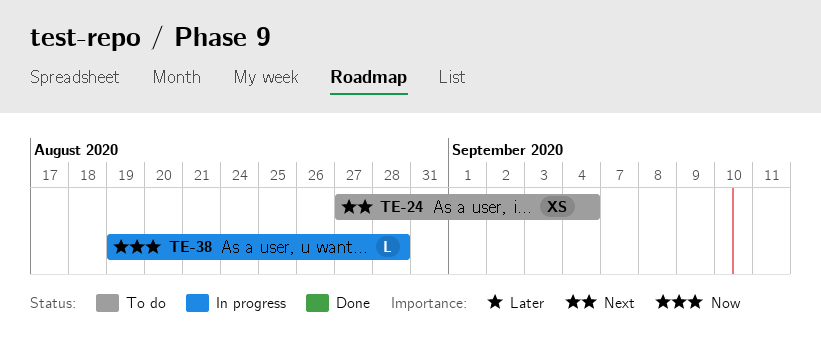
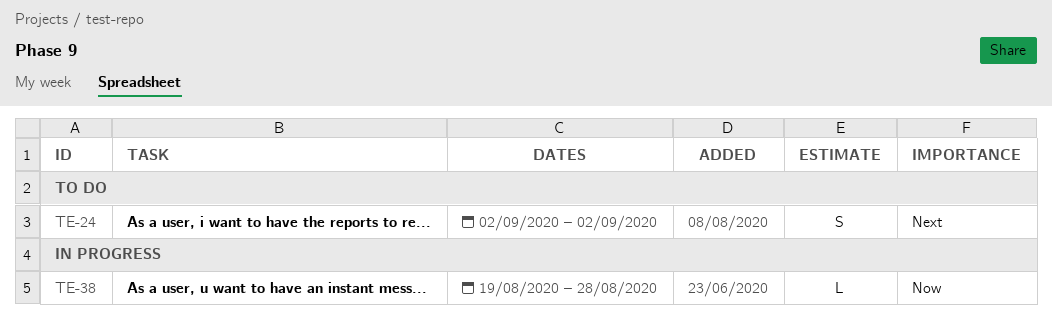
TE-24, estimate: XS -> S
TE-24, start: Aug 27 -> Sep 2
TE-24, due: Sep 4 -> Sep 2

